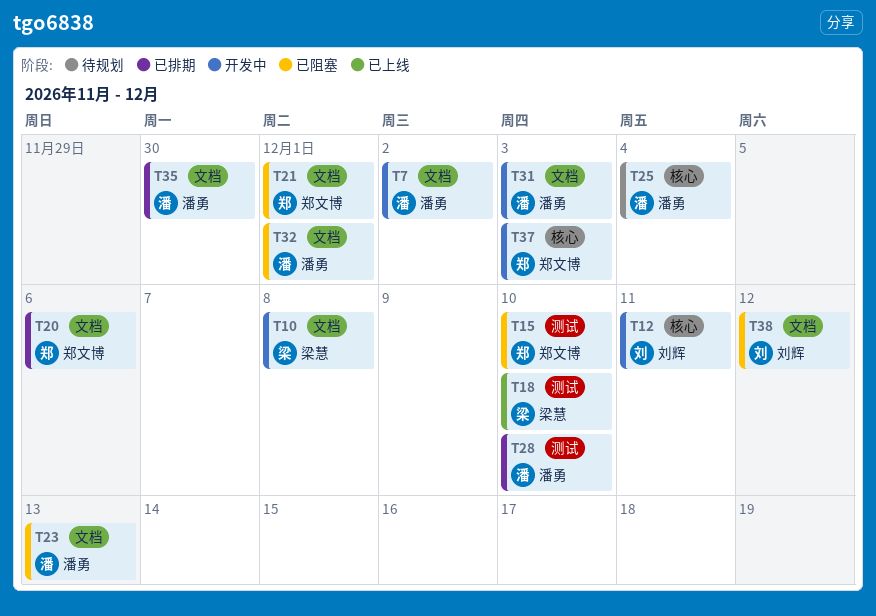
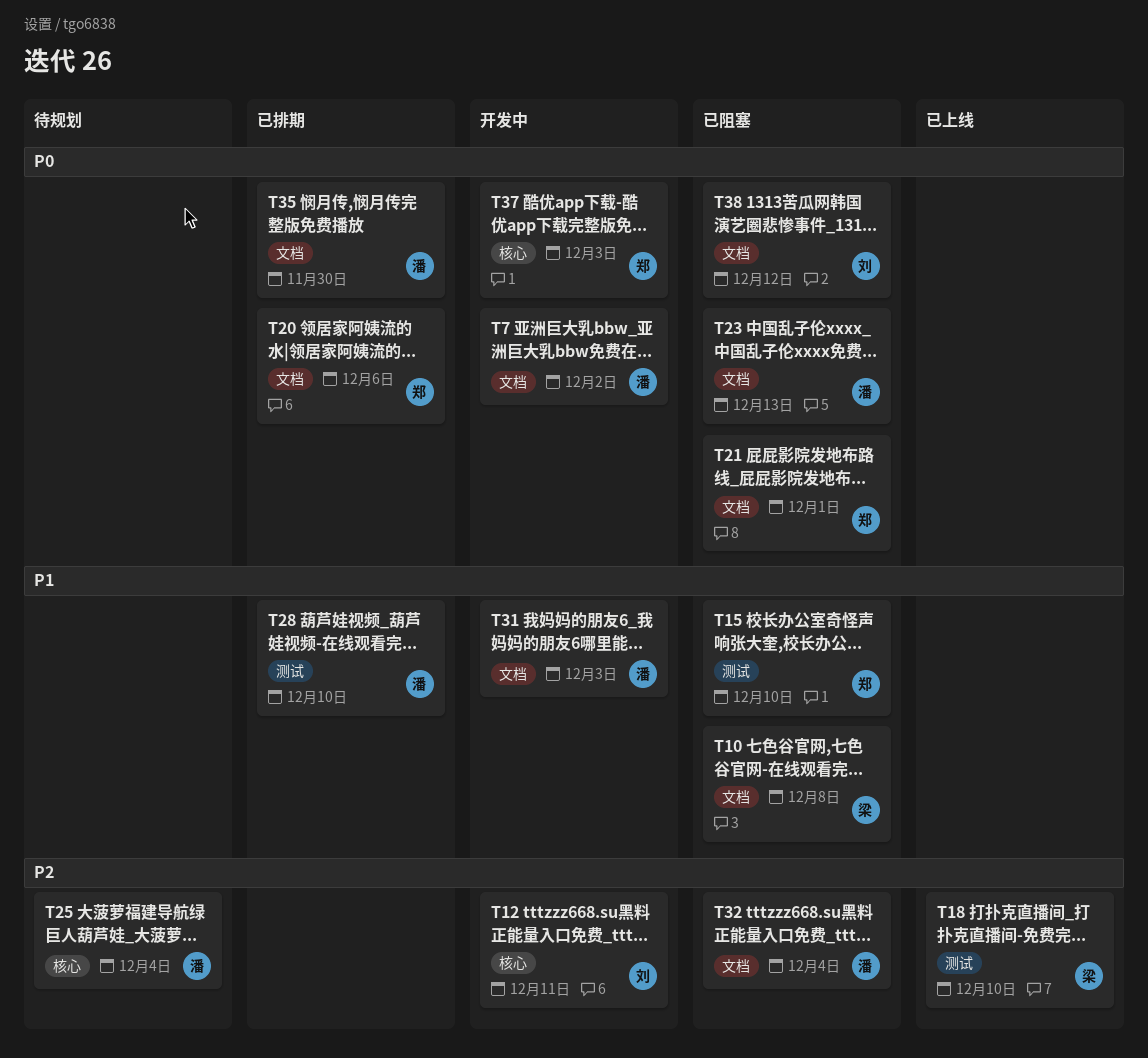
T10, status: 开发中 -> 已阻塞
T32, due: Dec 1 -> Dec 4

